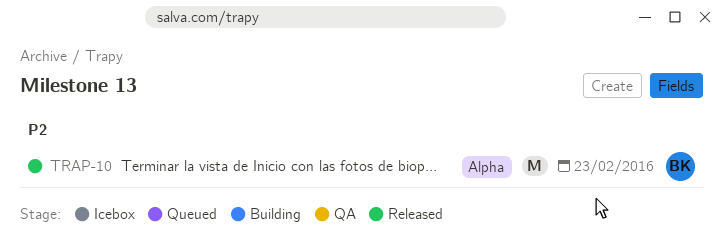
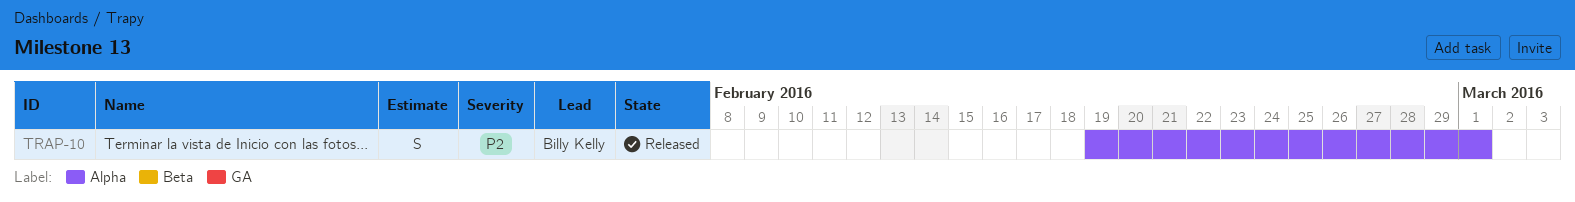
TRAP-10, estimate: M -> S
TRAP-10, due: Feb 23 -> Mar 1

